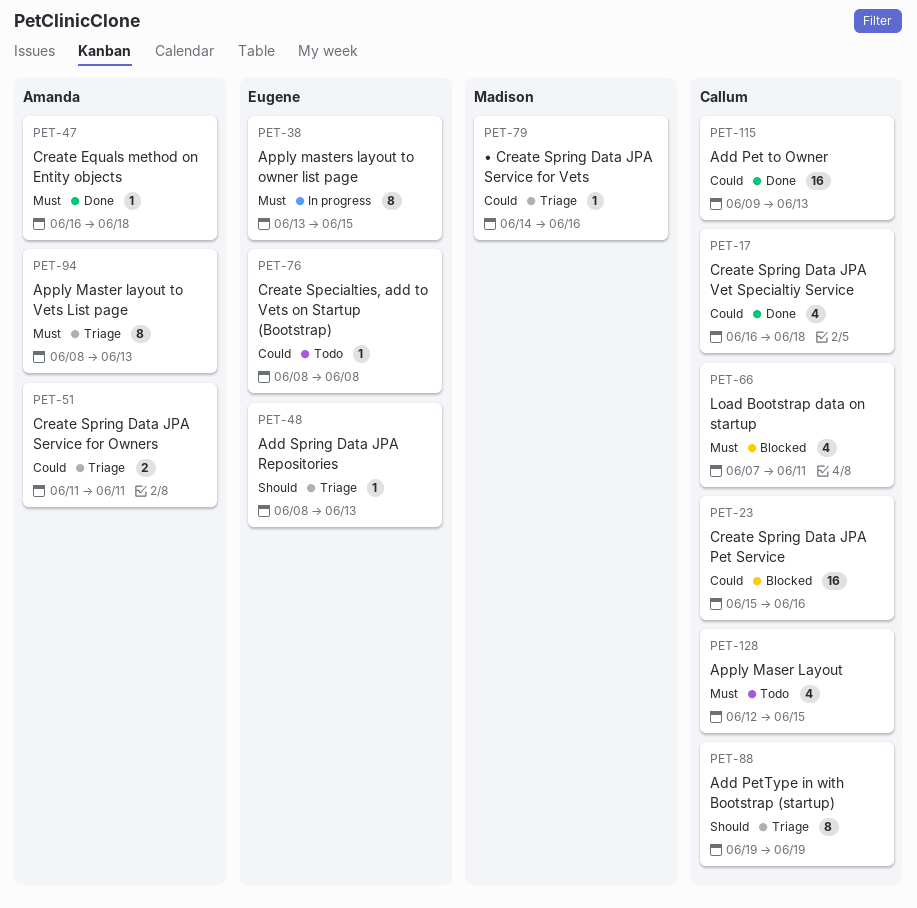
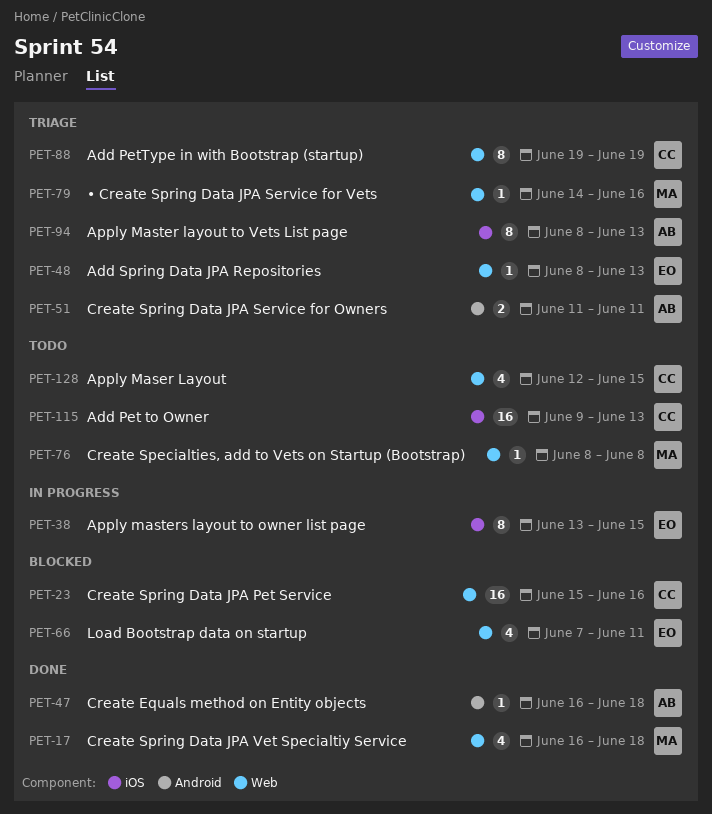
PET-17, owner: Callum -> Madison
PET-66, owner: Callum -> Eugene
PET-76, owner: Eugene -> Madison
PET-115, status: Done -> Todo

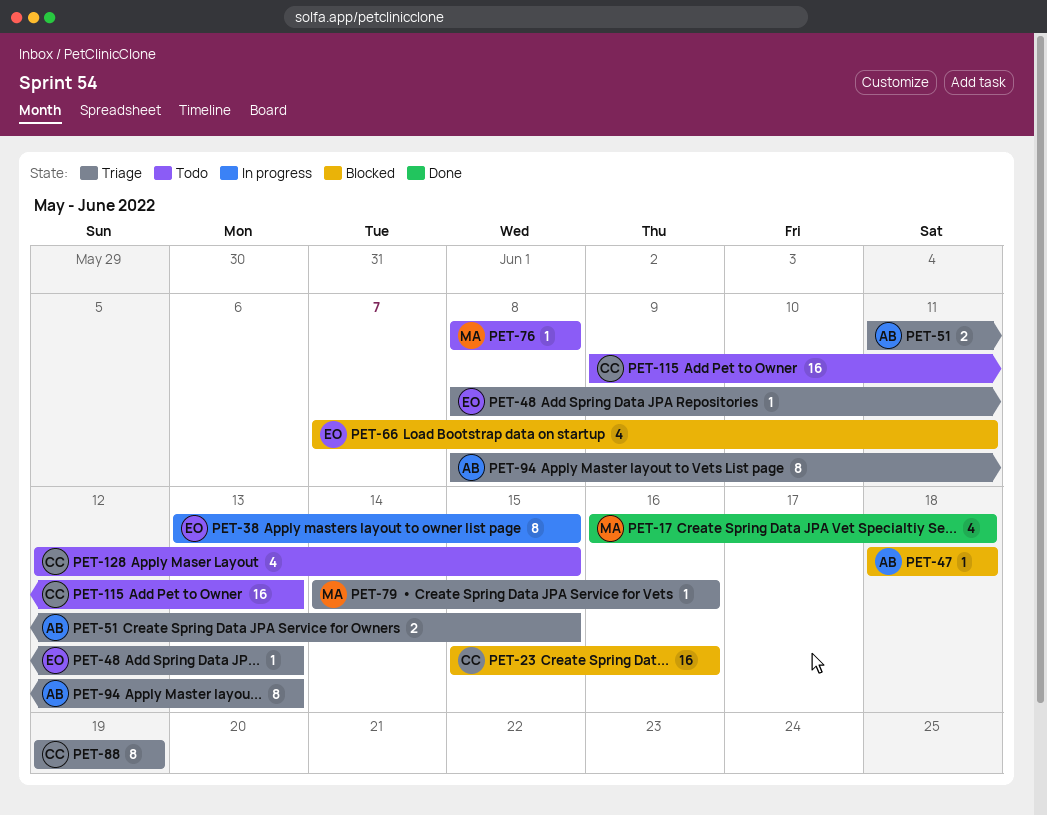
PET-47, status: Done -> Blocked
PET-47, start: Jun 16 -> Jun 18
PET-51, due: Jun 11 -> Jun 15

